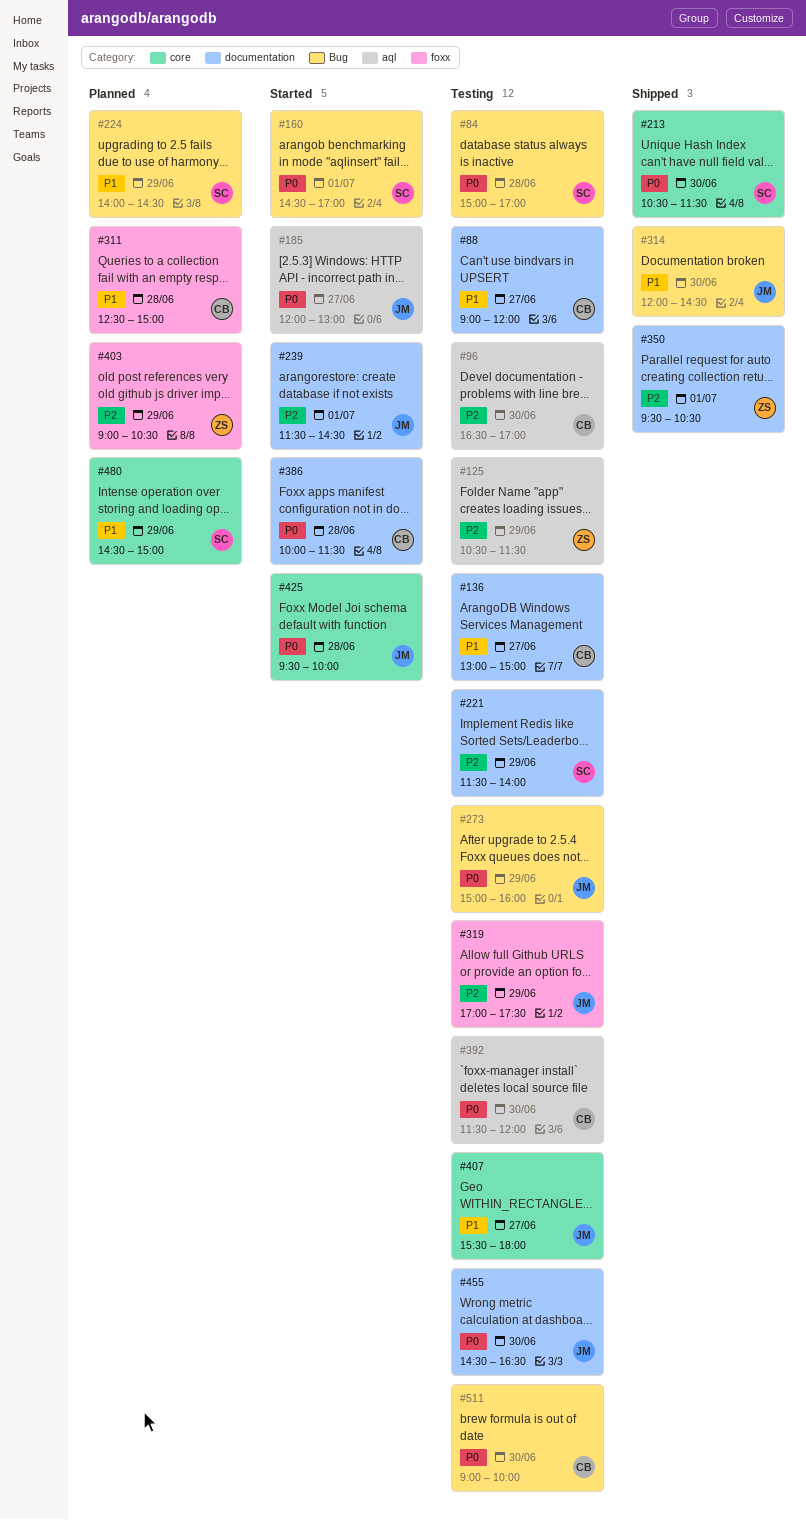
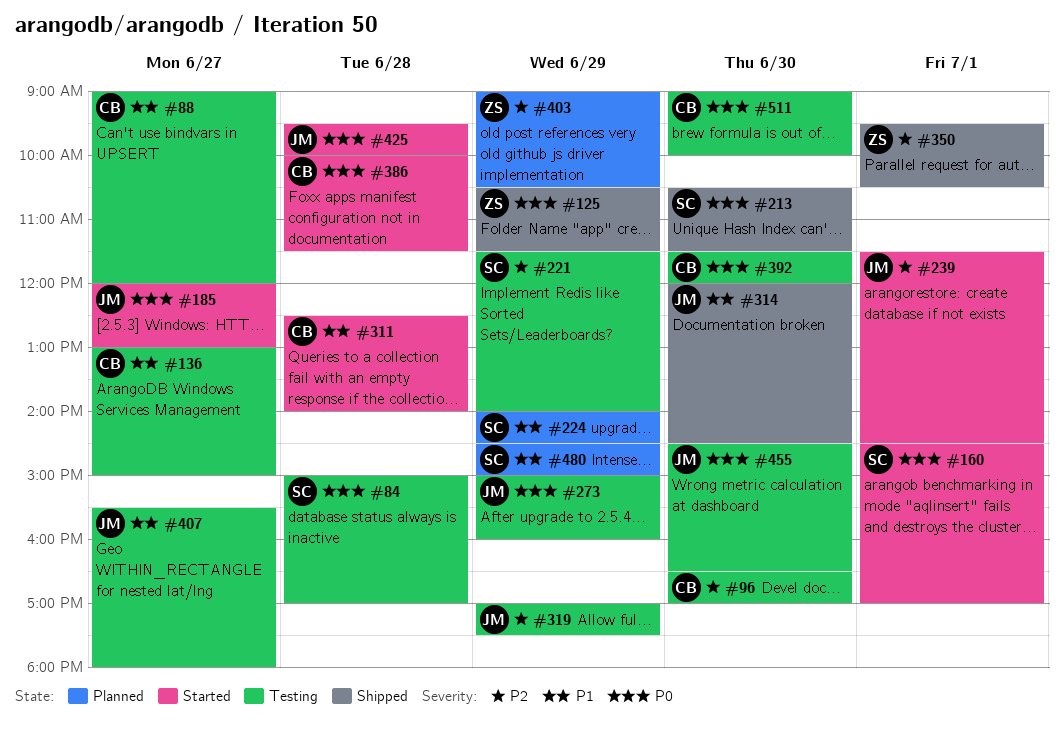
#125, status: Testing -> Shipped
#125, priority: P2 -> P0
#311, status: Planned -> Started
#311, ends: 15:00 -> 14:00

